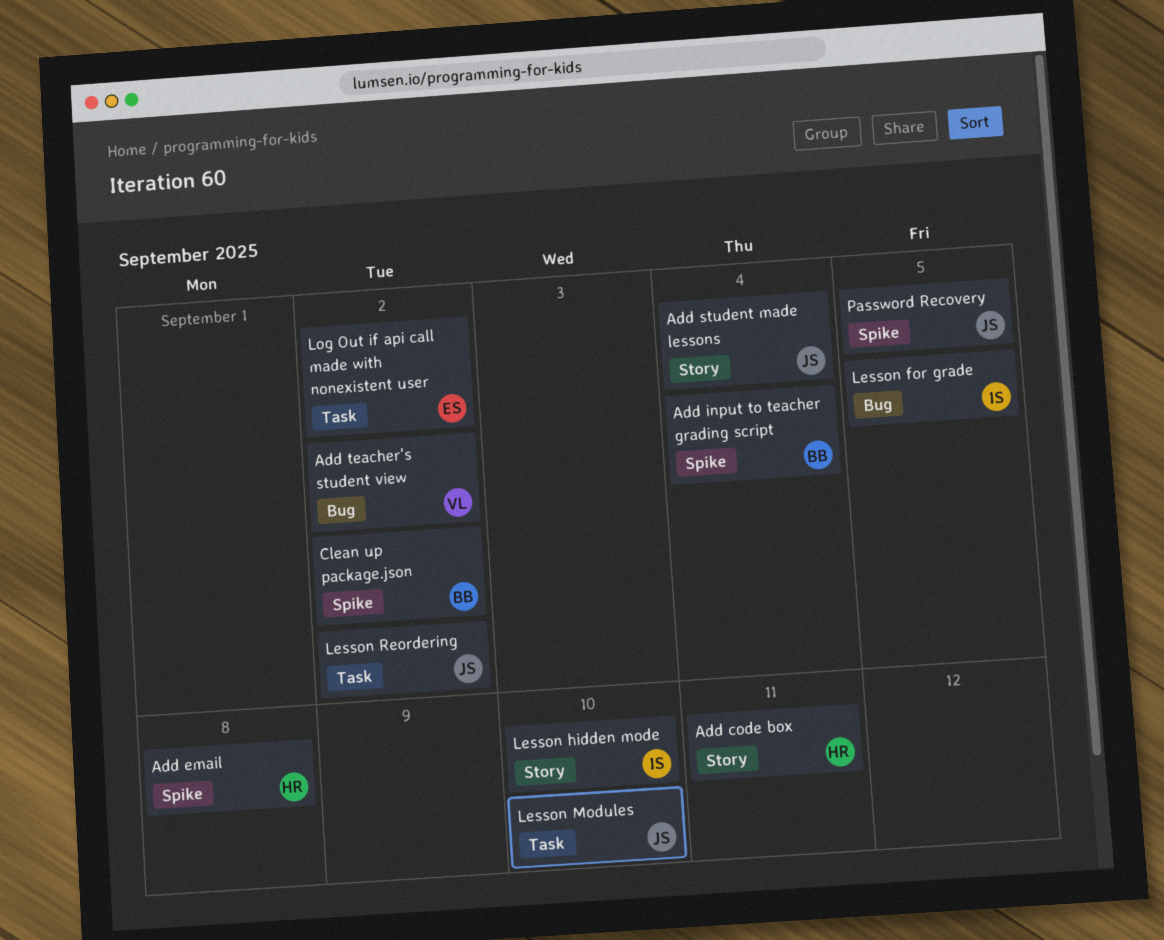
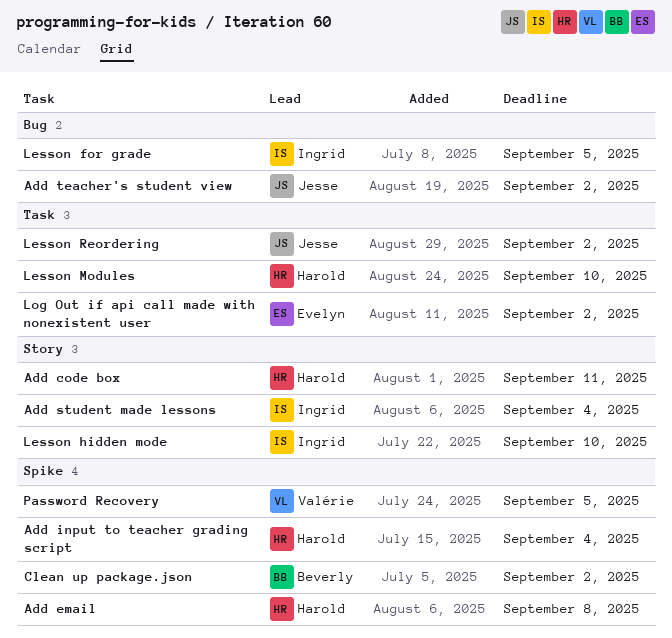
Add input to teacher grading script, owner: Beverly -> Harold
Add student made lessons, owner: Jesse -> Ingrid
Add teacher's student view, owner: Valérie -> Jesse
Lesson Modules, owner: Jesse -> Harold
Password Recovery, owner: Jesse -> Valérie

